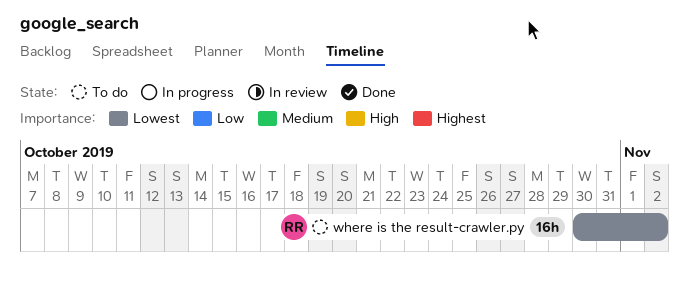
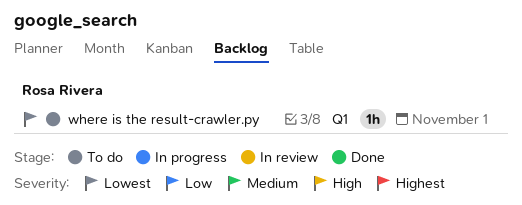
where is the result-crawler.py, estimate: 16h -> 1h
where is the result-crawler.py, due: Nov 2 -> Nov 1

